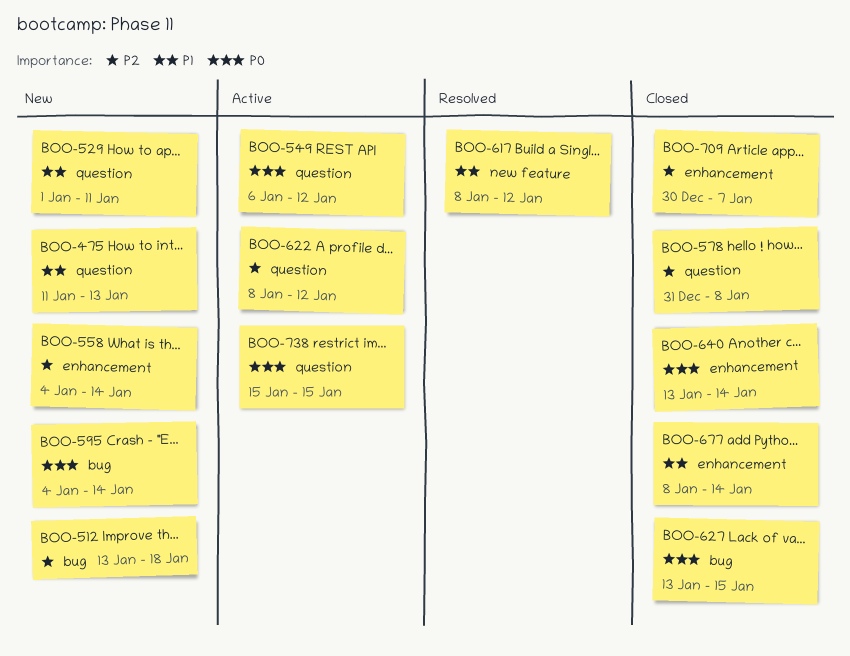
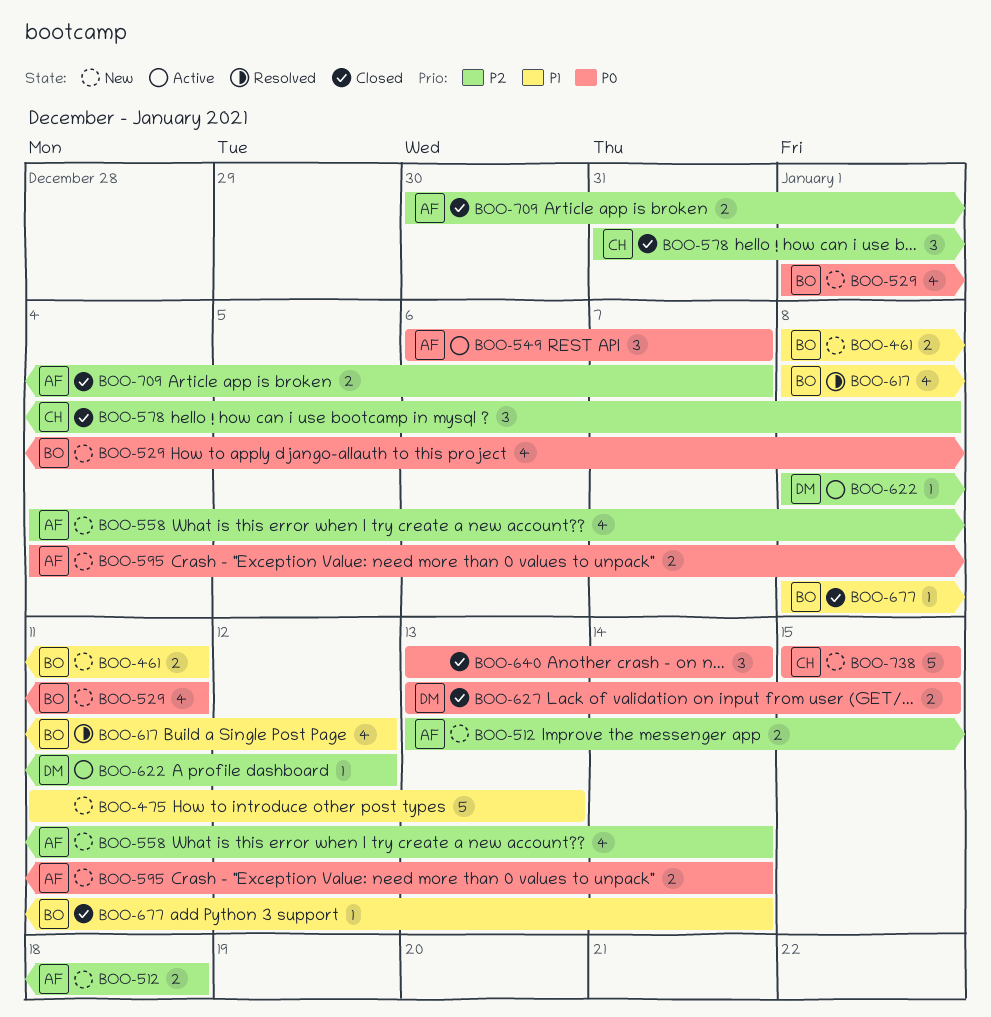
BOO-461: none -> present
BOO-529, priority: P1 -> P0
BOO-549, due: Jan 12 -> Jan 7
BOO-738, status: Active -> New

